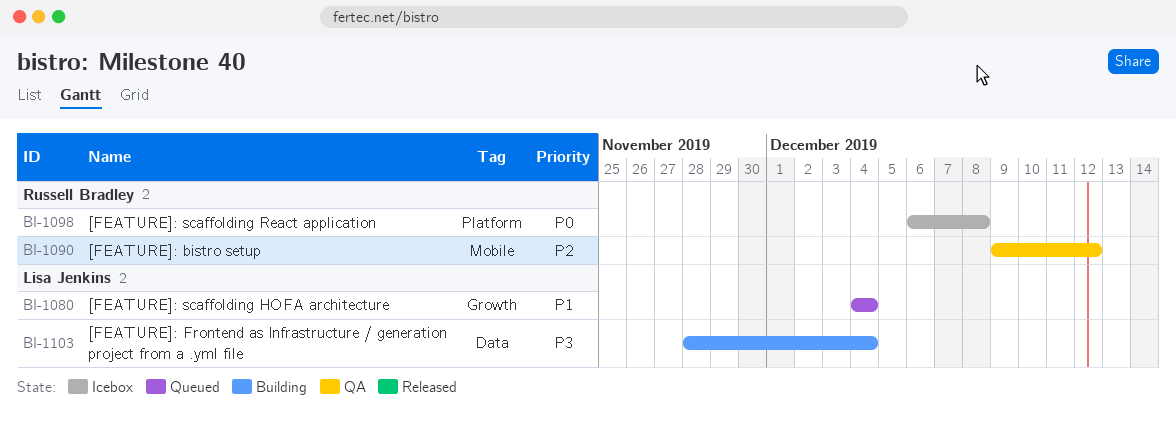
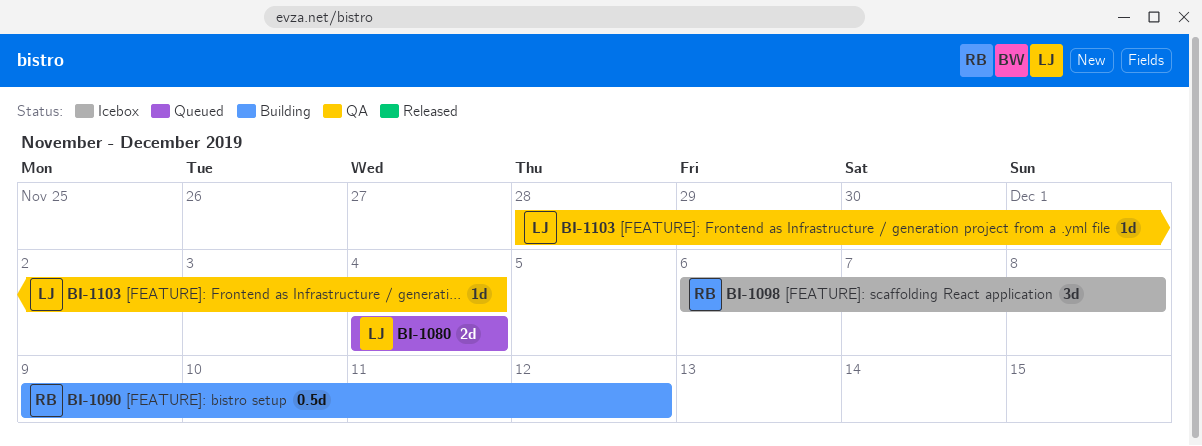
BI-1090, status: QA -> Building
BI-1103, status: Building -> QA

